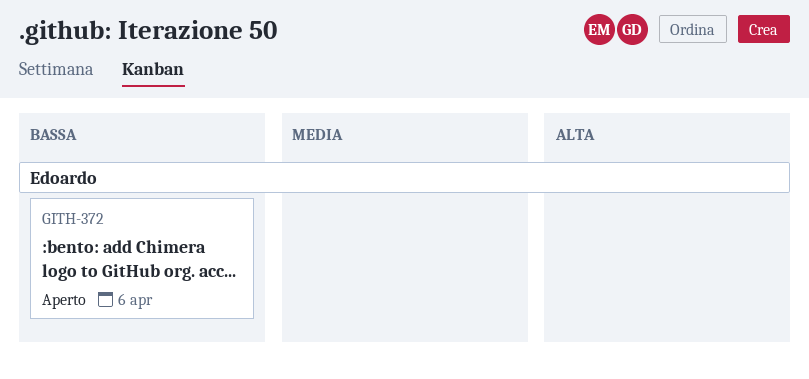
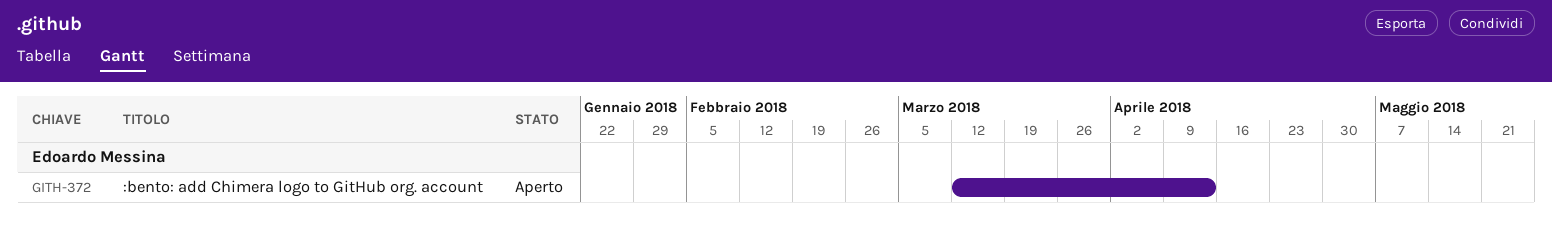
GITH-372, due: Apr 6 -> Apr 13

